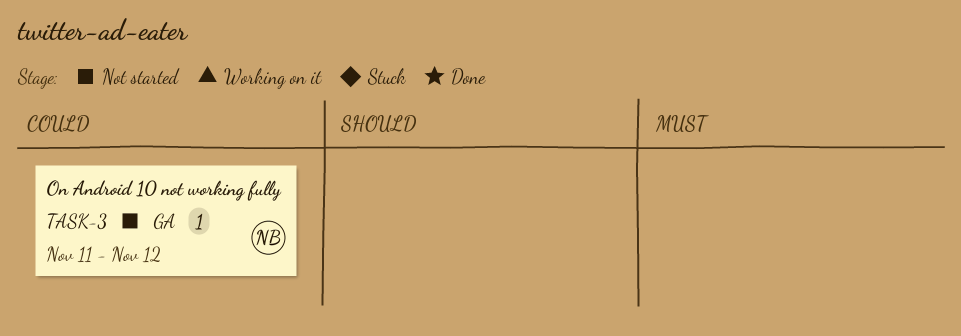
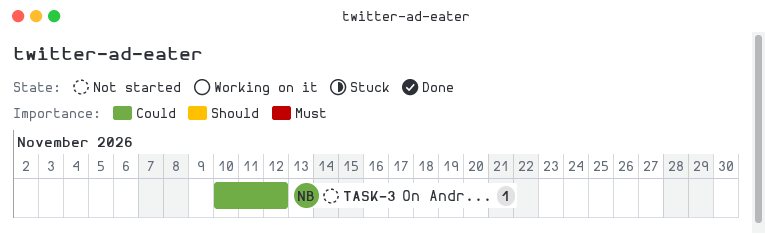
TASK-3, start: Nov 11 -> Nov 10

